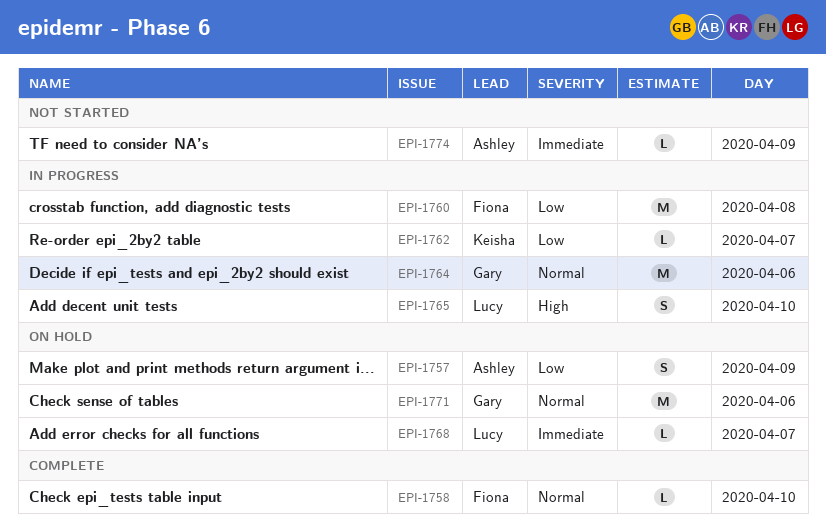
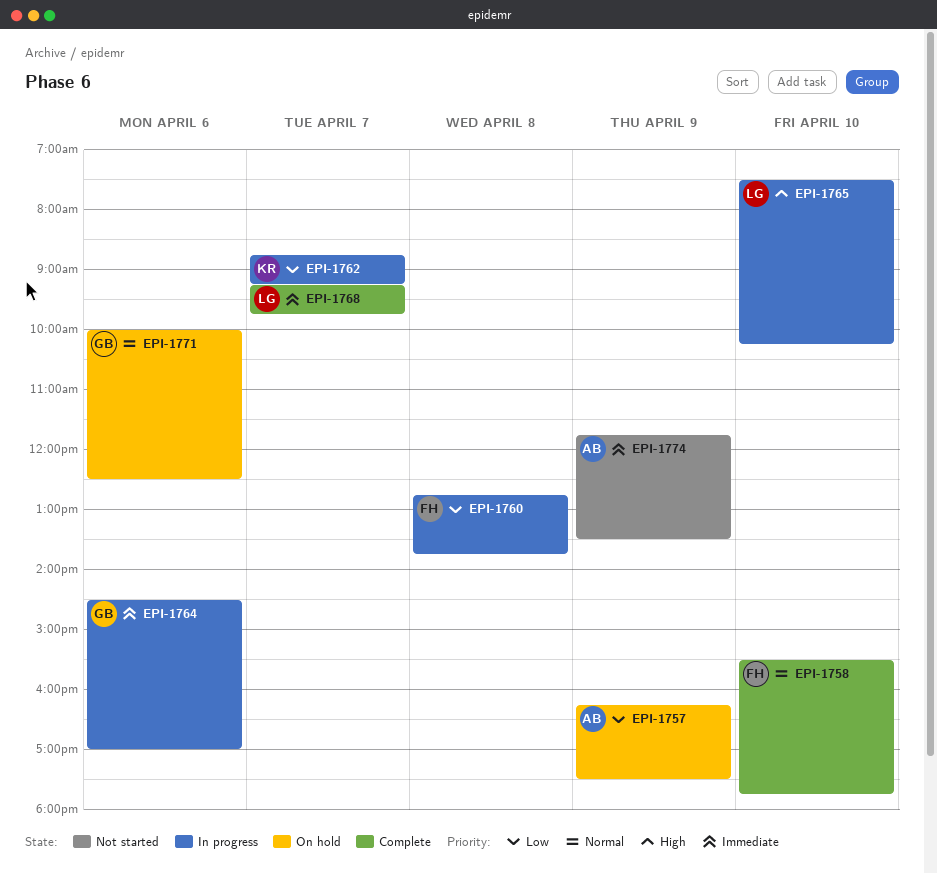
EPI-1764, priority: Normal -> Immediate
EPI-1768, status: On hold -> Complete

